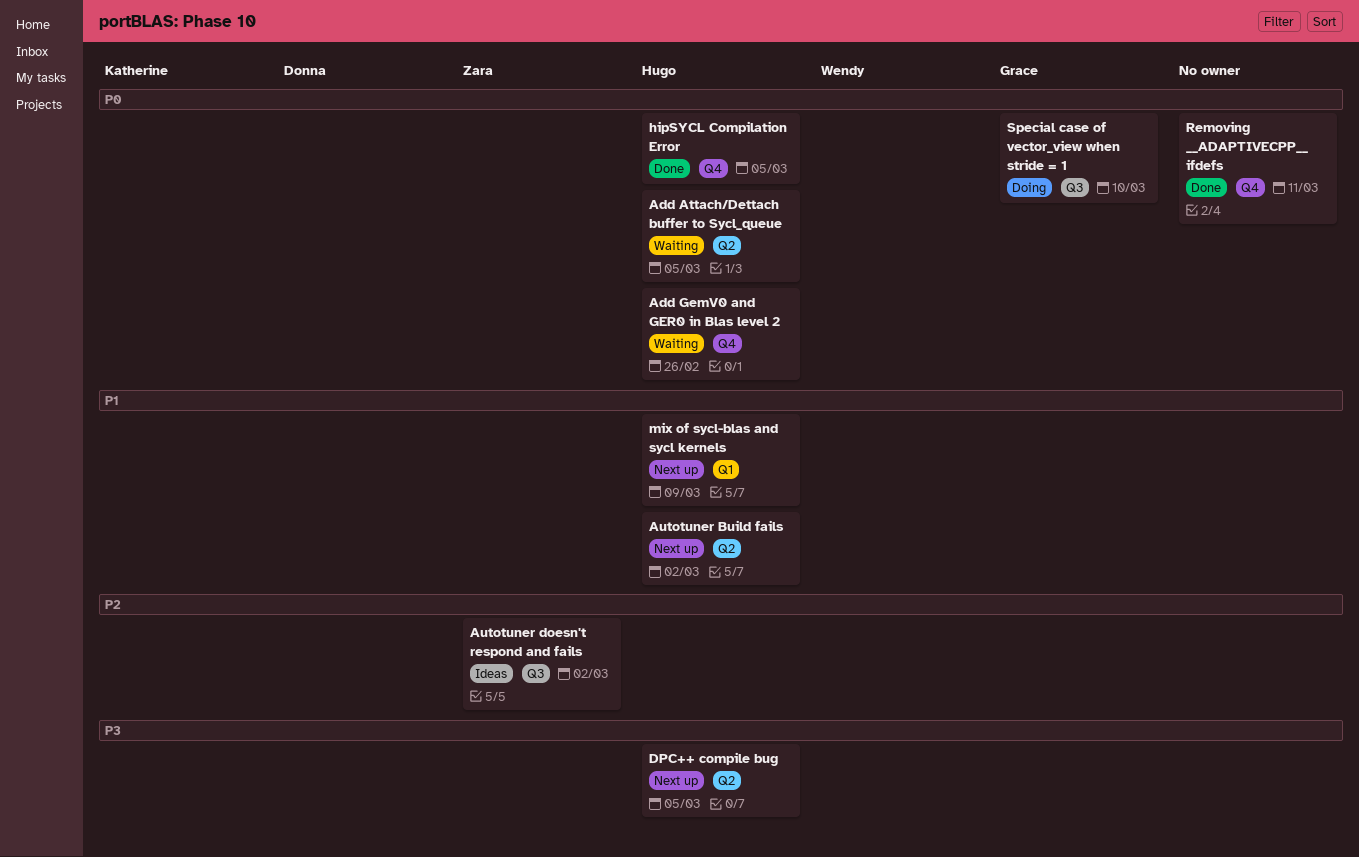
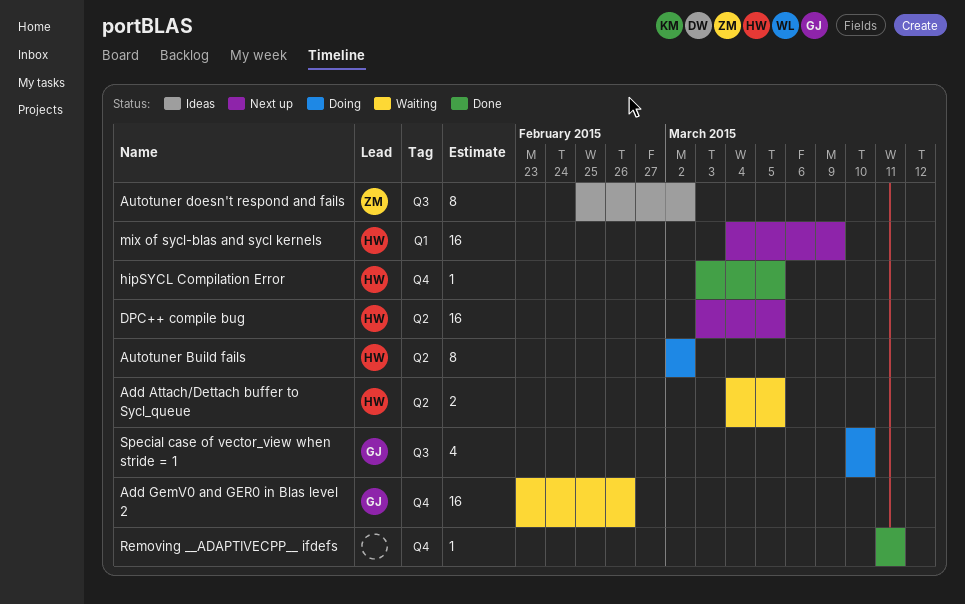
Add GemV0 and GER0 in Blas level 2, owner: Hugo -> Grace
Autotuner Build fails, status: Next up -> Doing

